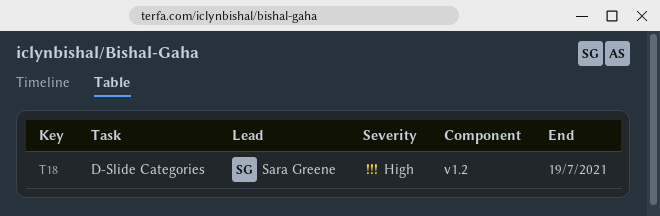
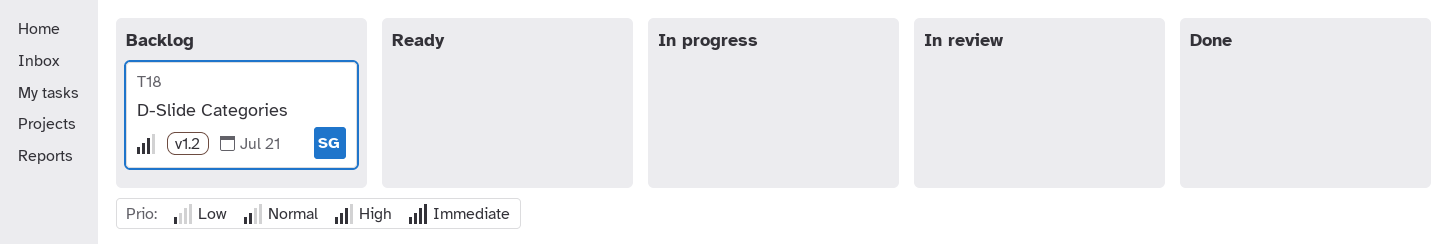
T18, due: Jul 19 -> Jul 21

